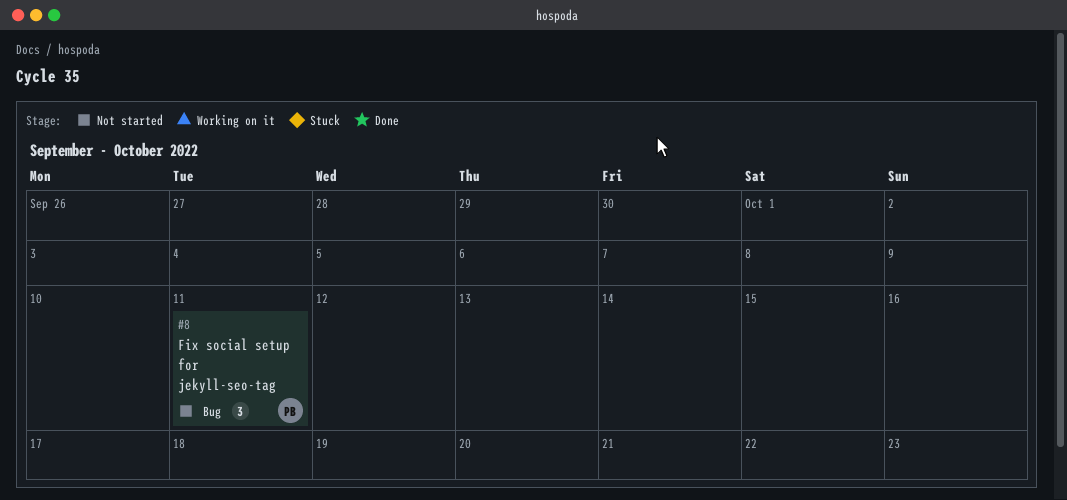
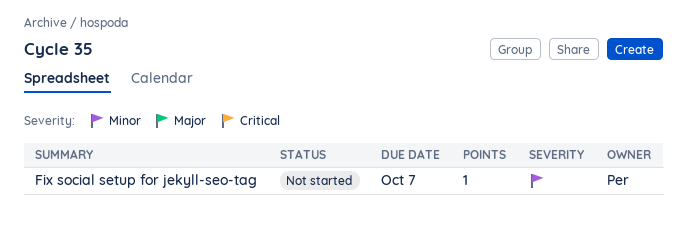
Fix social setup for jekyll-seo-tag, estimate: 3 -> 1
Fix social setup for jekyll-seo-tag, due: Oct 11 -> Oct 7

